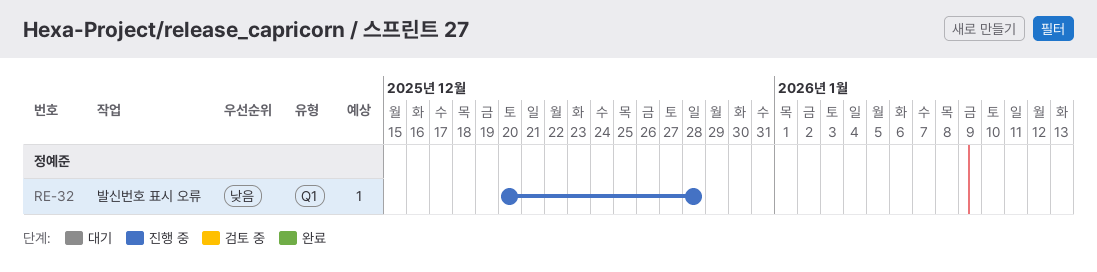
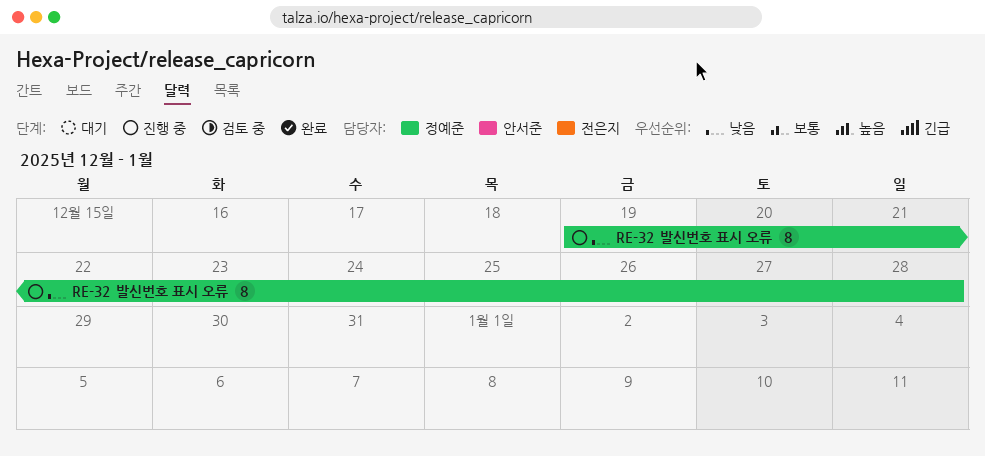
RE-32, estimate: 1 -> 8
RE-32, start: Dec 20 -> Dec 19

